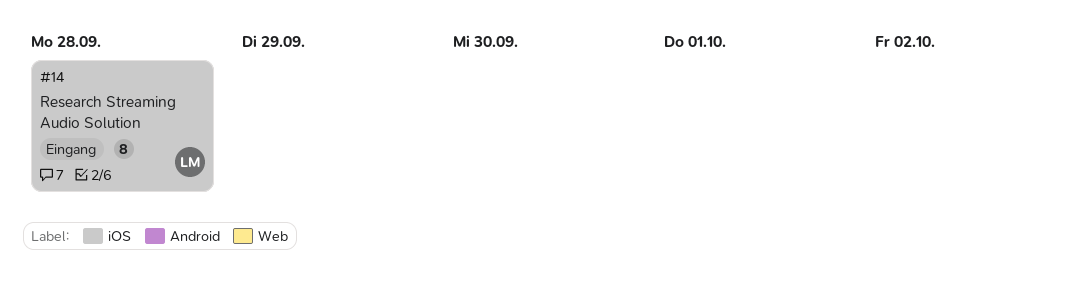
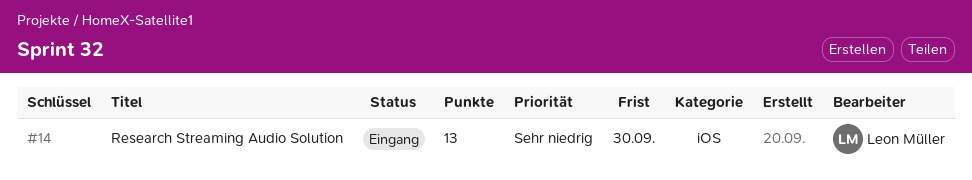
#14, estimate: 8 -> 13
#14, due: Sep 28 -> Sep 30

